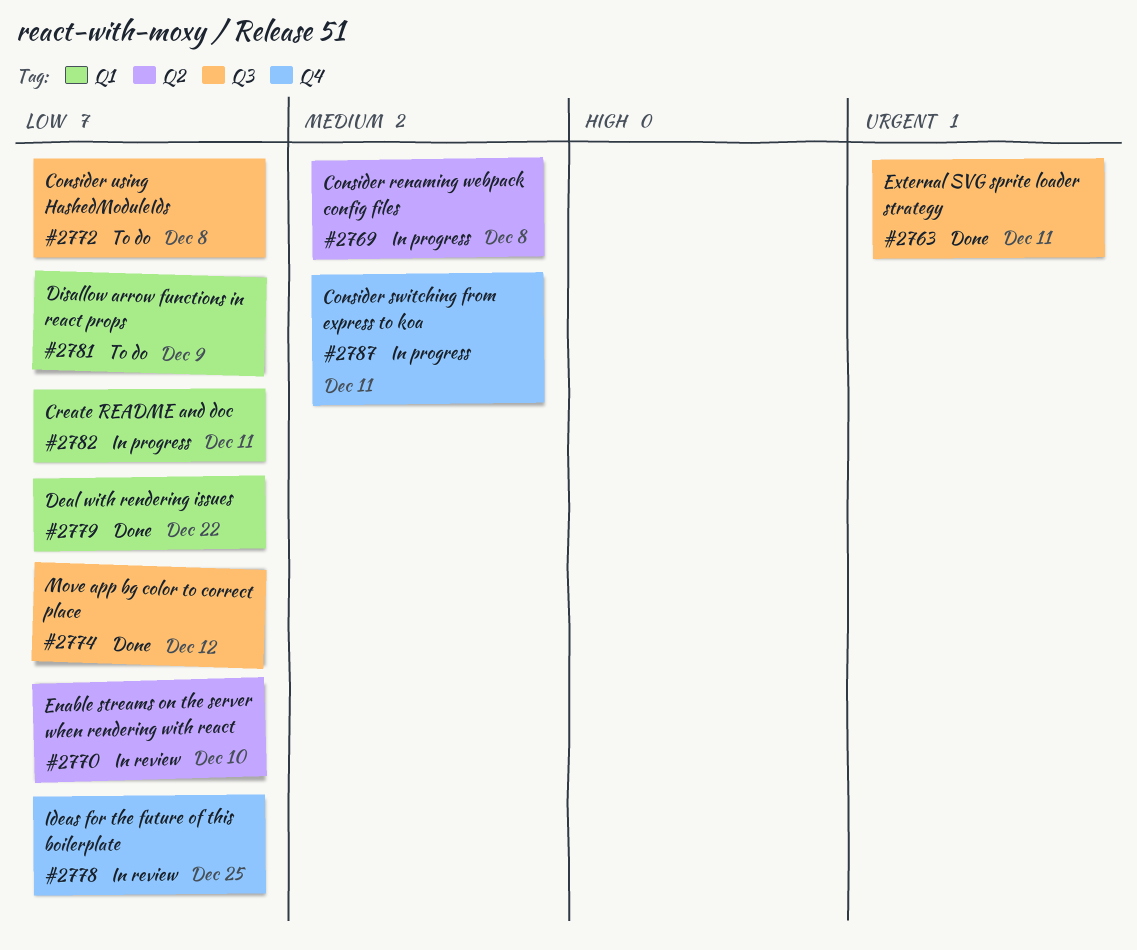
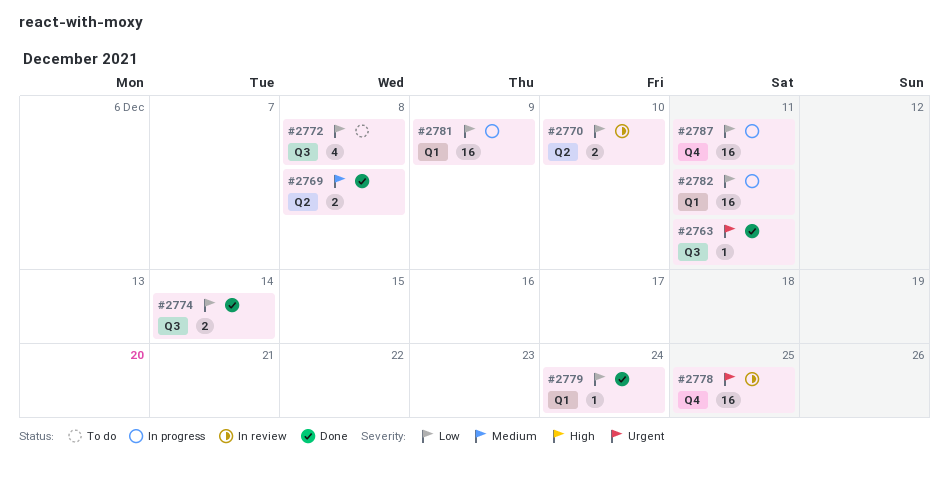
#2769, status: In progress -> Done
#2774, due: Dec 12 -> Dec 14
#2778, priority: Low -> Urgent
#2779, due: Dec 22 -> Dec 24
#2781, status: To do -> In progress
#2787, priority: Medium -> Low

